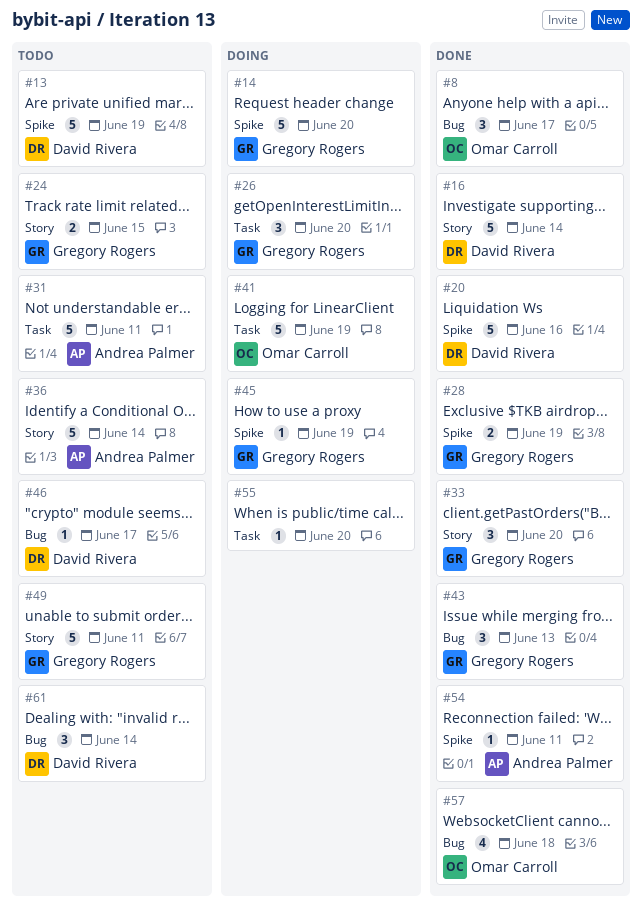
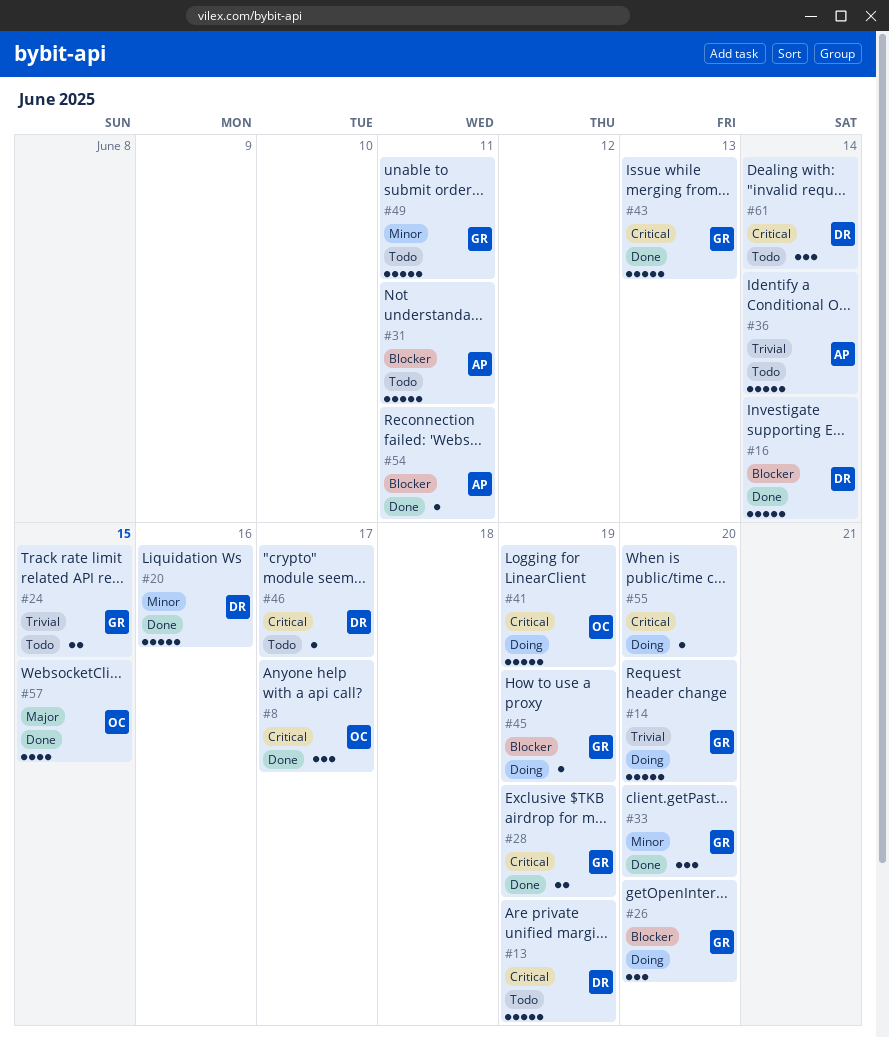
#43, estimate: 3 -> 5
#57, due: Jun 18 -> Jun 15

